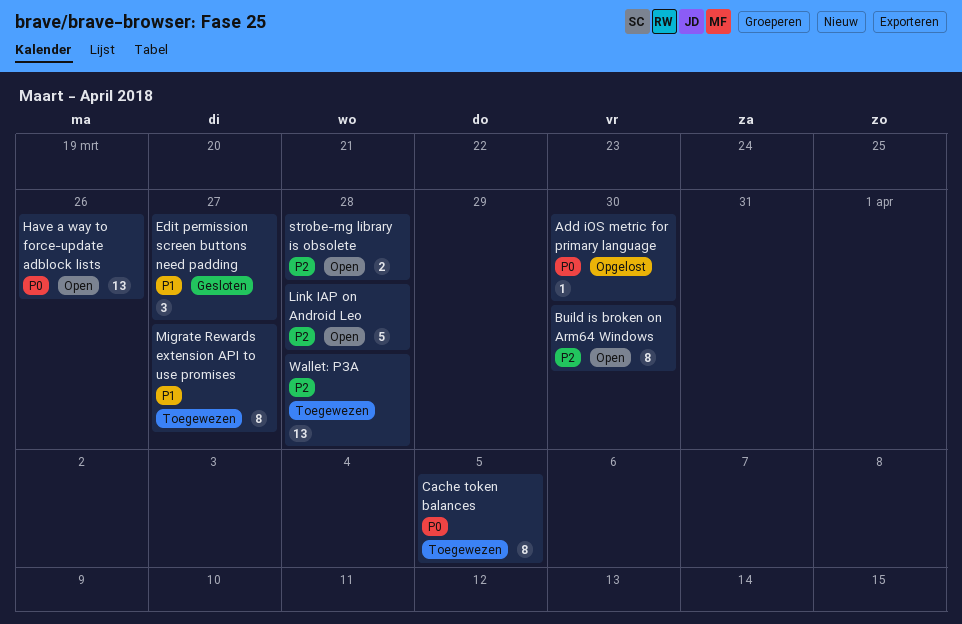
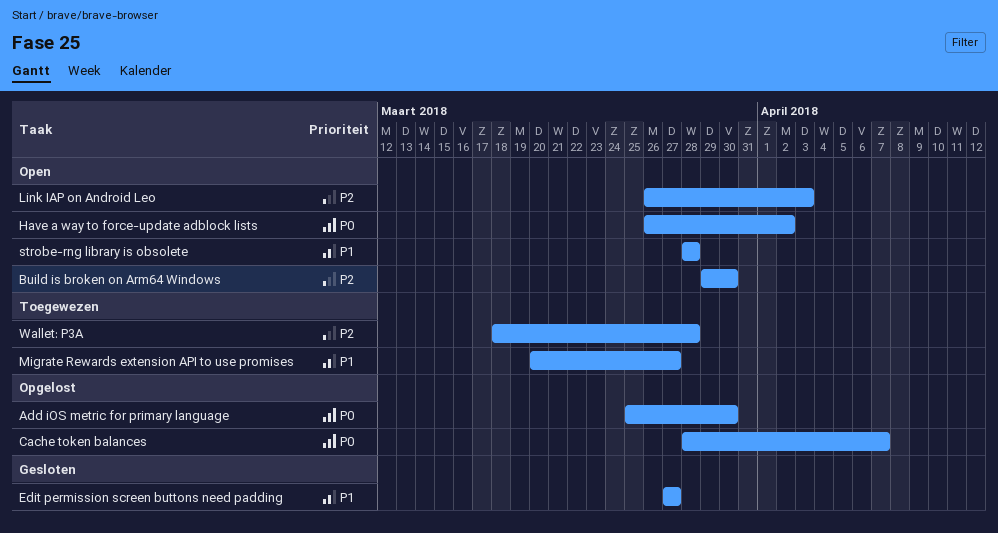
Cache token balances, status: Toegewezen -> Opgelost
Cache token balances, due: Apr 5 -> Apr 7
Have a way to force-update adblock lists, due: Mar 26 -> Apr 2
Link IAP on Android Leo, due: Mar 28 -> Apr 3
strobe-rng library is obsolete, priority: P2 -> P1

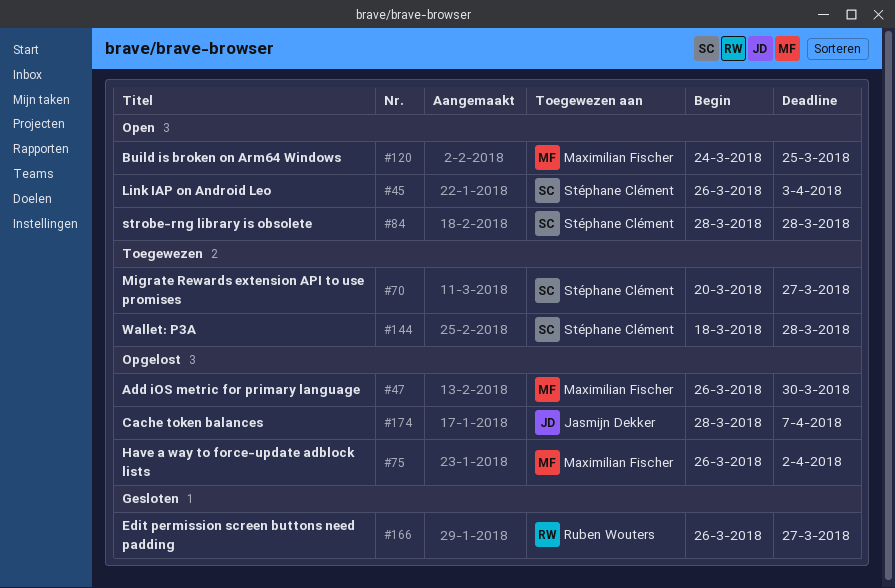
Add iOS metric for primary language, start: Mar 25 -> Mar 26
Build is broken on Arm64 Windows, start: Mar 29 -> Mar 24
Build is broken on Arm64 Windows, due: Mar 30 -> Mar 25
Edit permission screen buttons need padding, start: Mar 27 -> Mar 26
Have a way to force-update adblock lists, status: Open -> Opgelost

